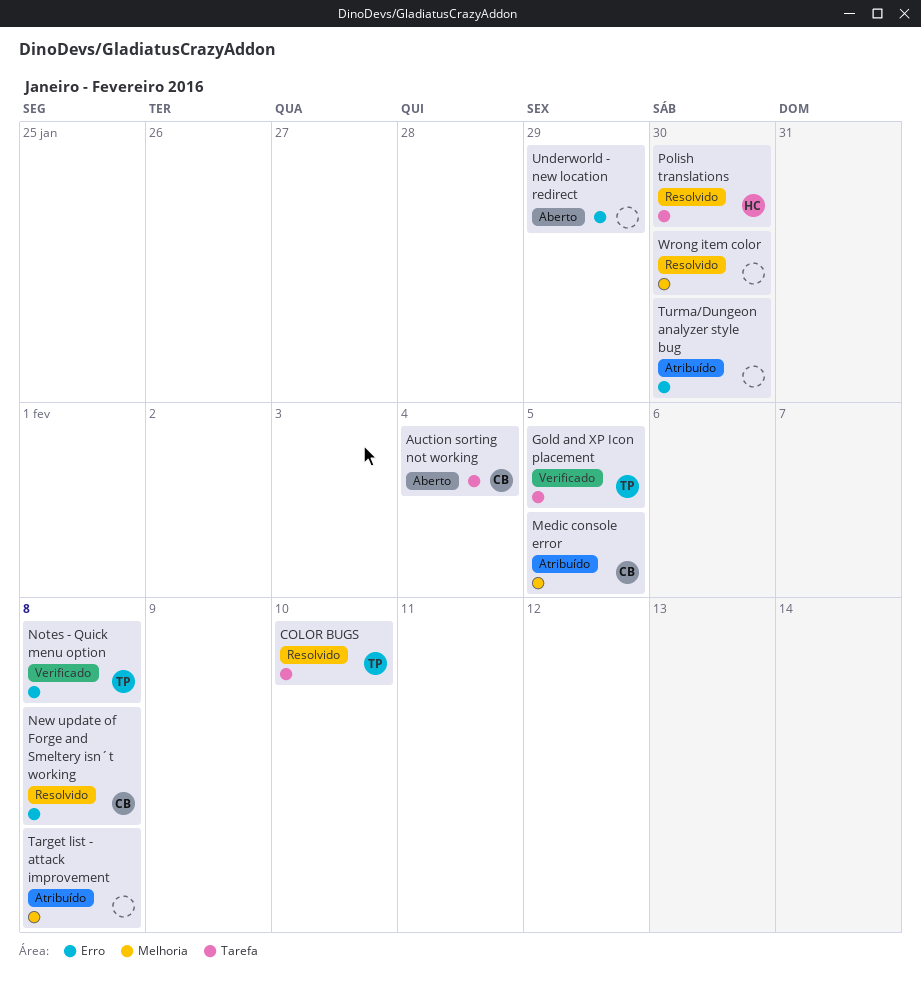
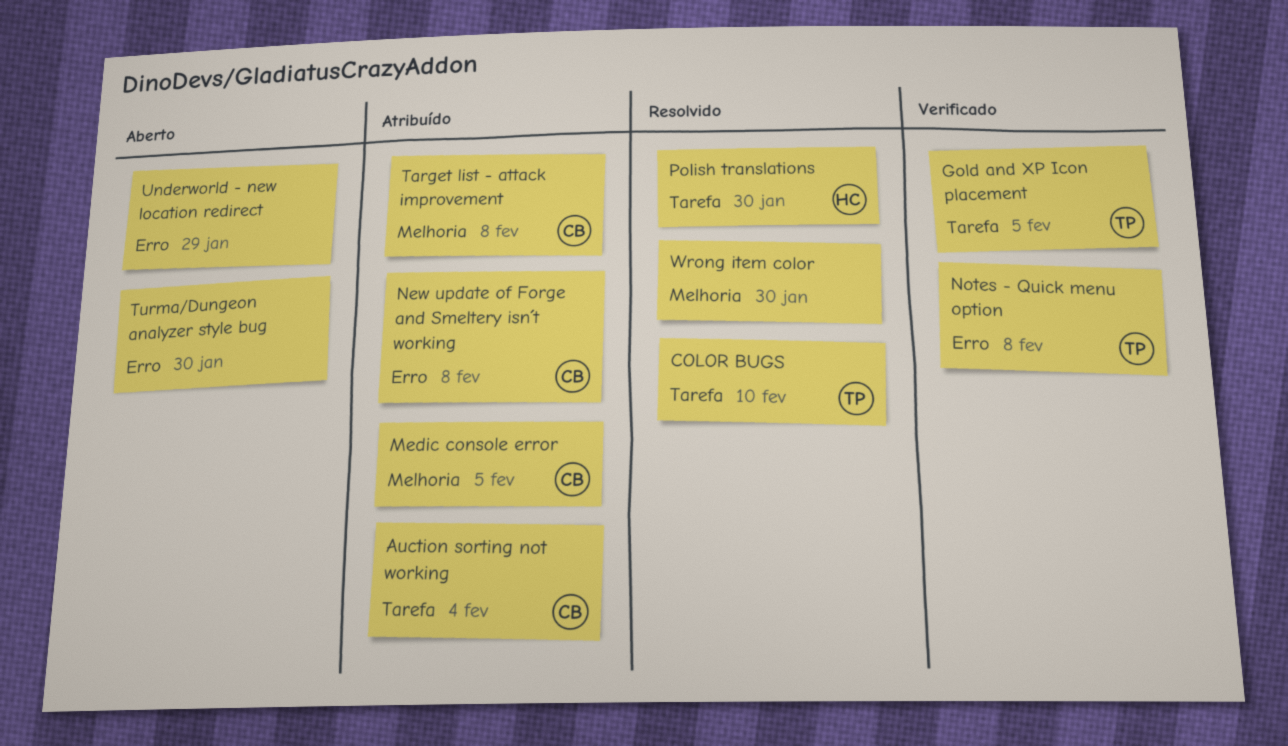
Auction sorting not working, status: Aberto -> Atribuído
New update of Forge and Smeltery isn´t working, status: Resolvido -> Atribuído
Target list - attack improvement, owner: none -> CB
Turma/Dungeon analyzer style bug, status: Atribuído -> Aberto

